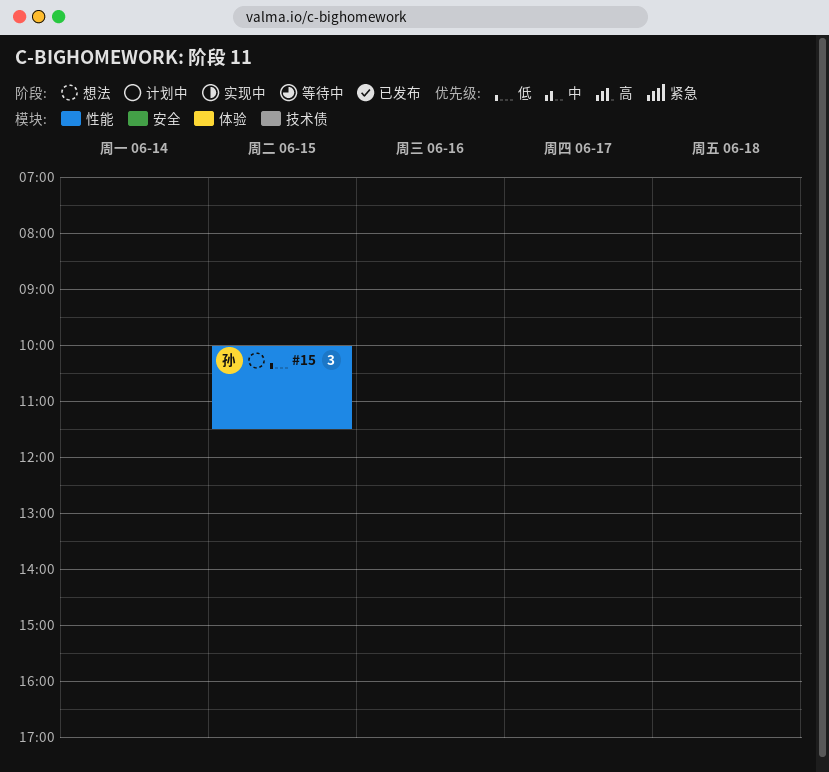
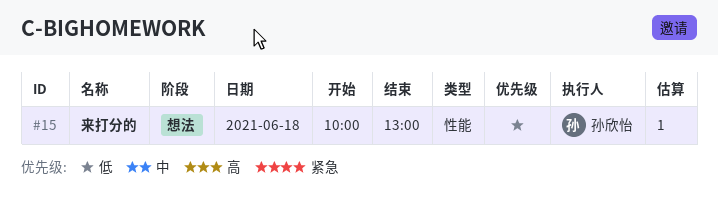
#15, estimate: 3 -> 1
#15, day: Jun 15 -> Jun 18
#15, ends: 11:30 -> 13:00

